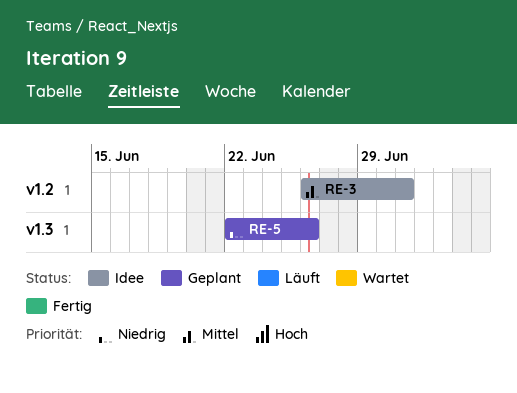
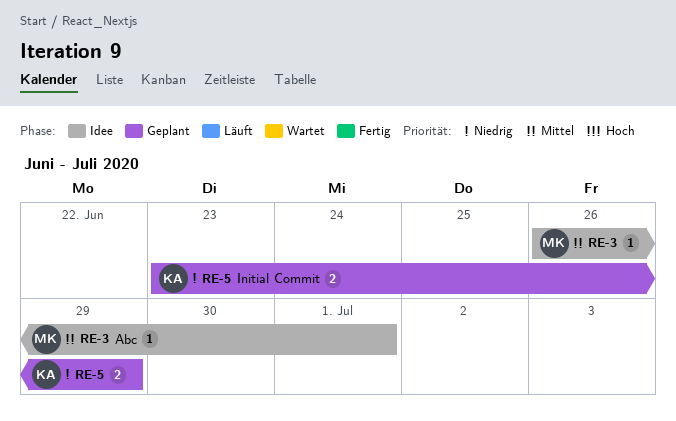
RE-5, start: Jun 22 -> Jun 23
RE-5, due: Jun 26 -> Jun 29

